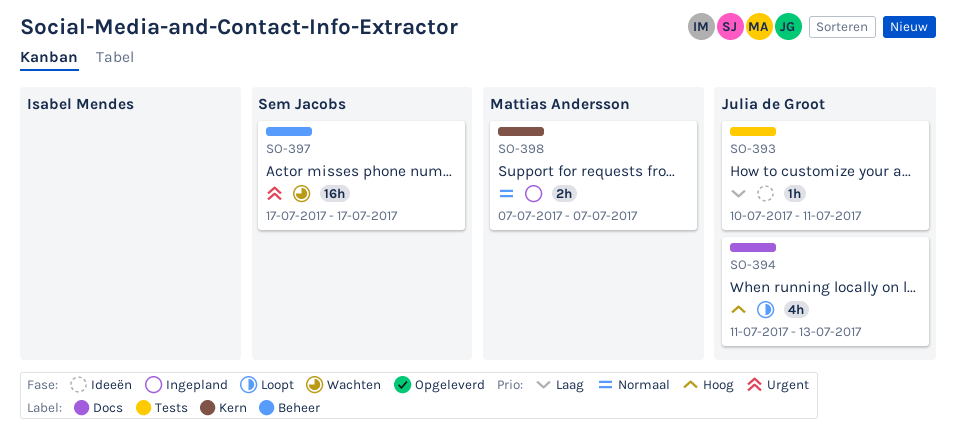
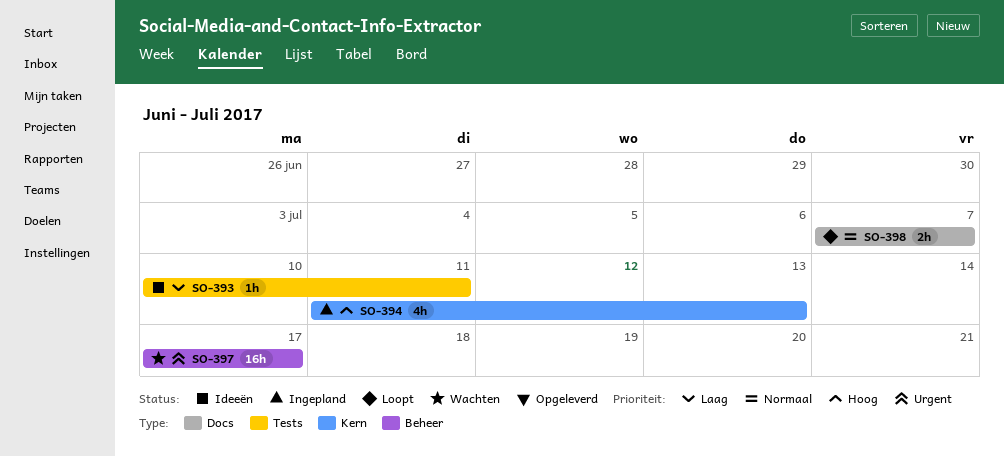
SO-394, status: Loopt -> Ingepland
SO-394, label: Docs -> Kern
SO-398, status: Ingepland -> Loopt
SO-398, label: Kern -> Docs

